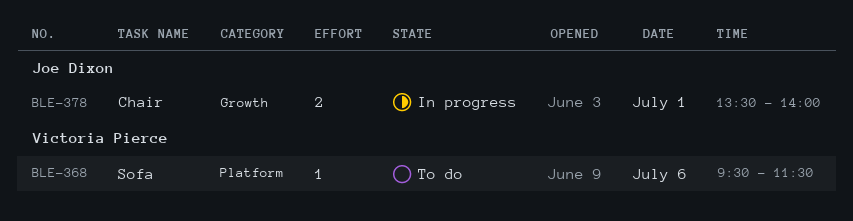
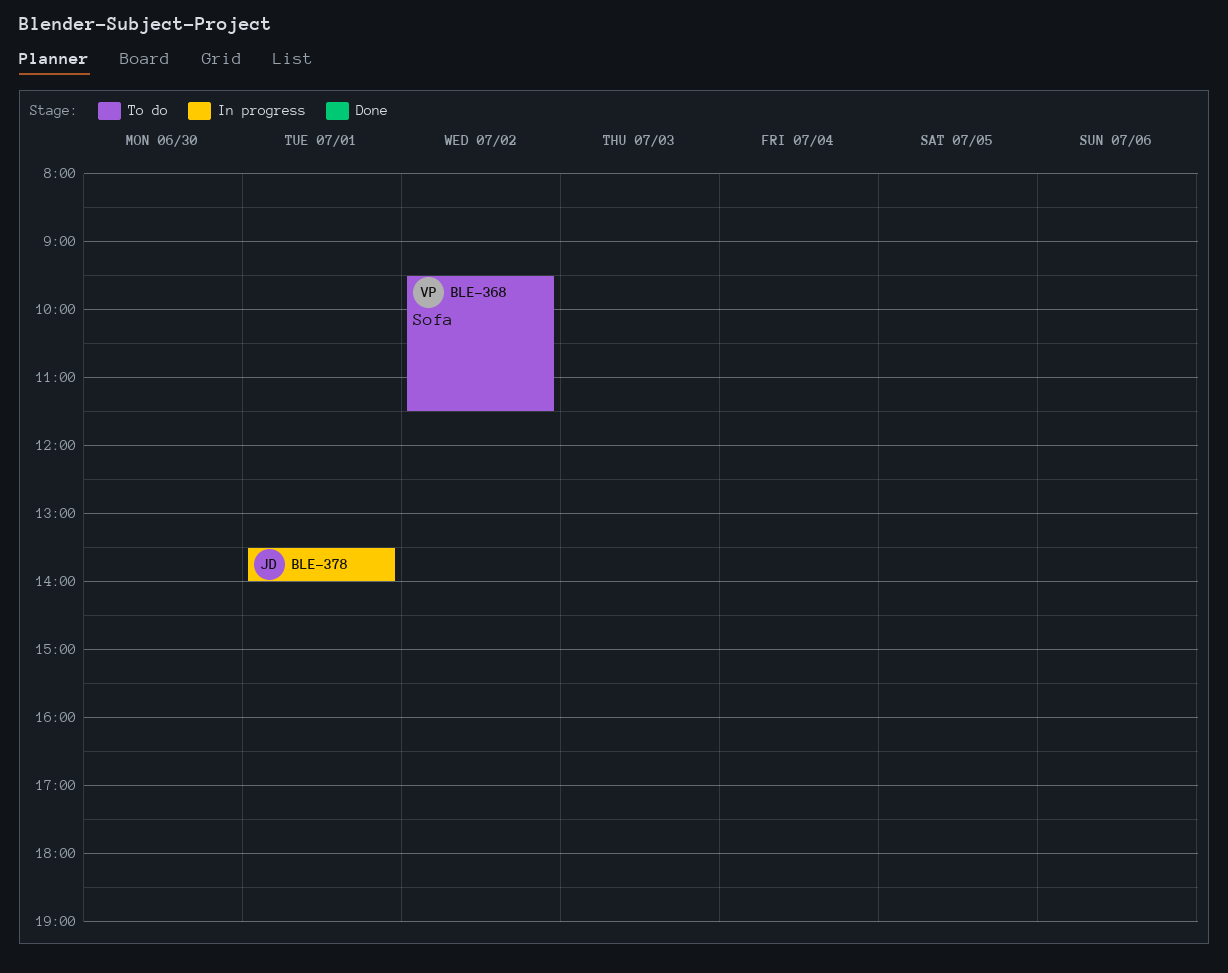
BLE-368, day: Jul 6 -> Jul 2

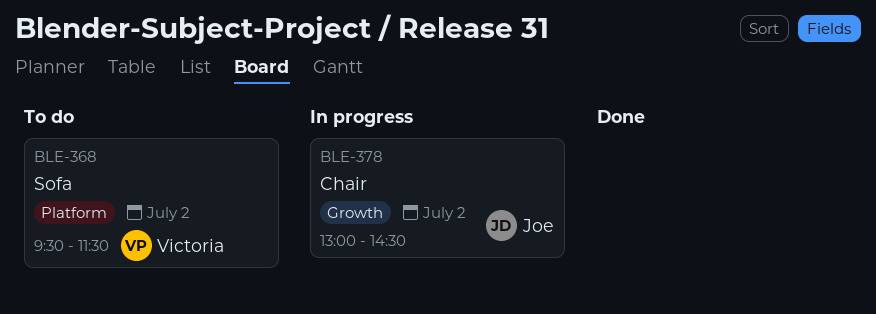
BLE-378, day: Jul 1 -> Jul 2
BLE-378, begins: 13:30 -> 13:00
BLE-378, ends: 14:00 -> 14:30

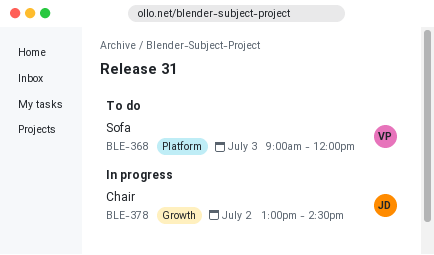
BLE-368, day: Jul 2 -> Jul 3
BLE-368, begins: 09:30 -> 09:00
BLE-368, ends: 11:30 -> 12:00

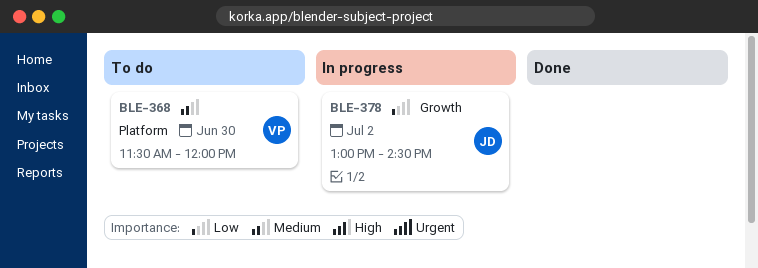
BLE-368, day: Jul 3 -> Jun 30
BLE-368, begins: 09:00 -> 11:30

